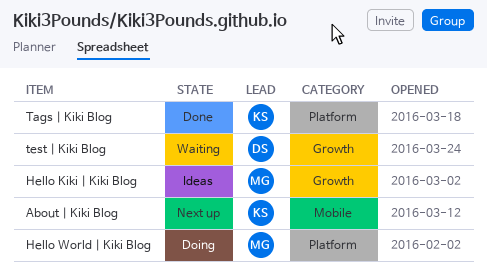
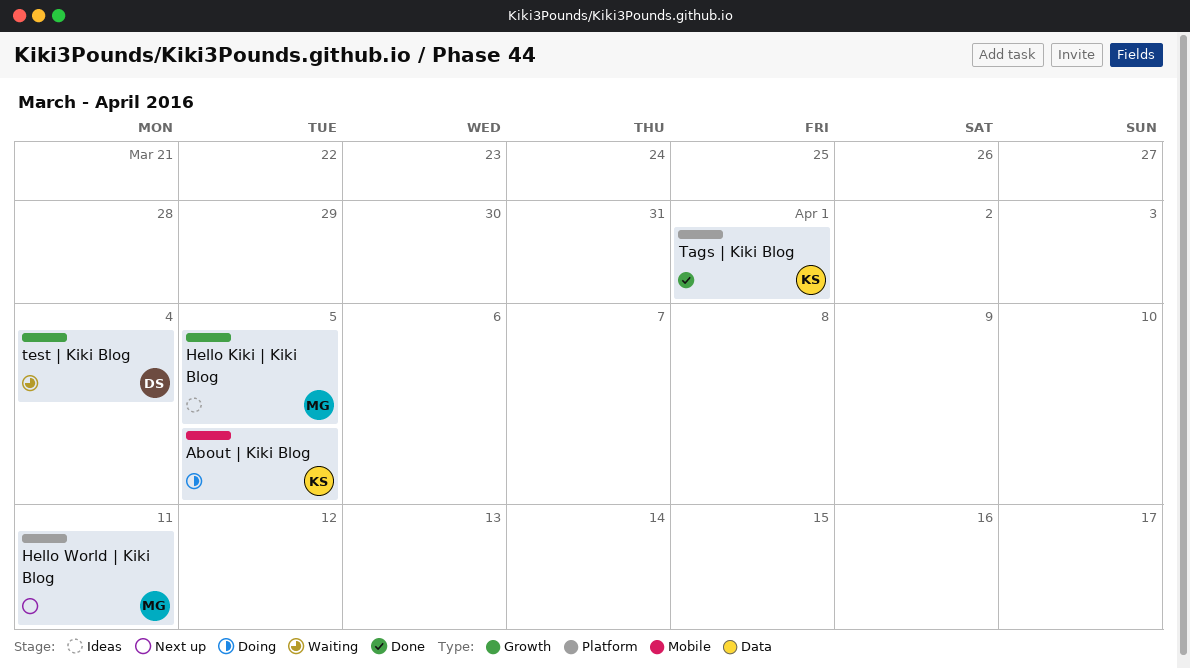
About | Kiki Blog, status: Next up -> Doing
Hello World | Kiki Blog, status: Doing -> Next up

